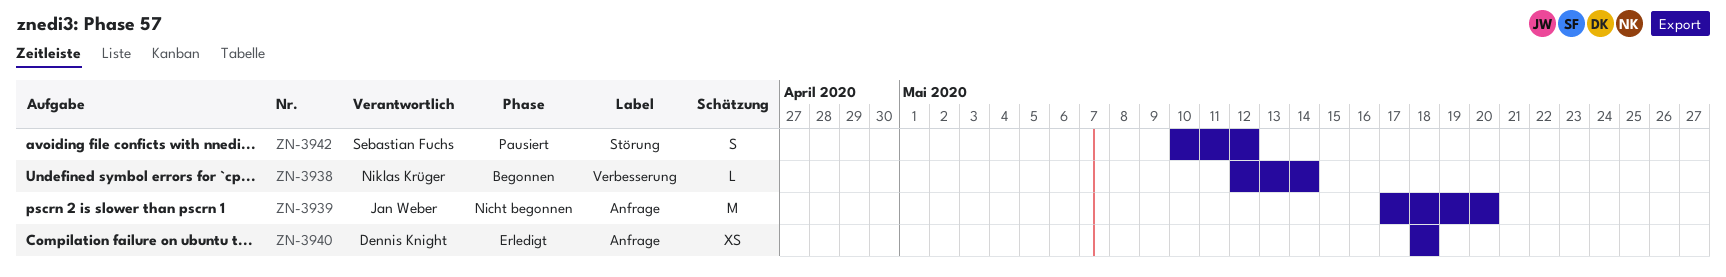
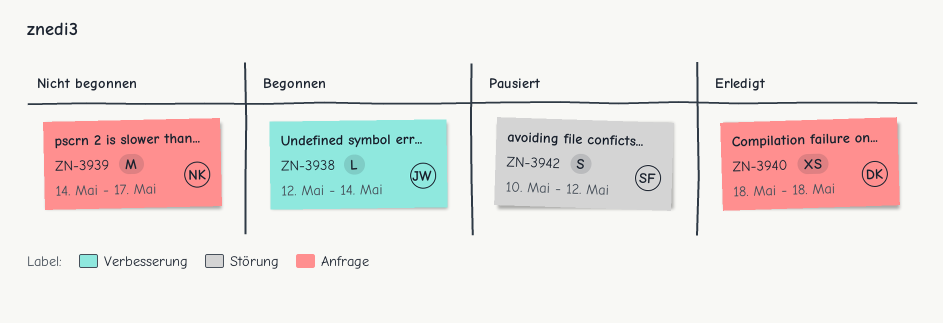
ZN-3938, owner: Niklas Krüger -> Jan Weber
ZN-3939, owner: Jan Weber -> Niklas Krüger
ZN-3939, start: May 17 -> May 14
ZN-3939, due: May 20 -> May 17

